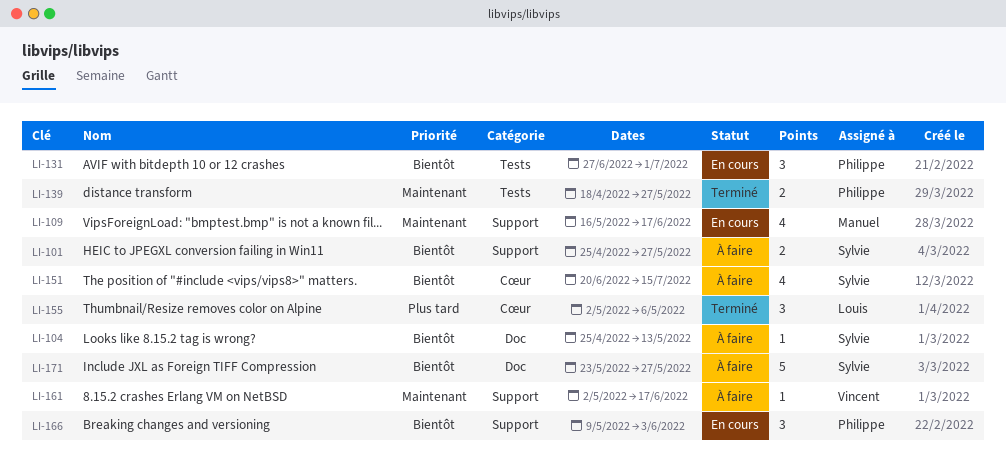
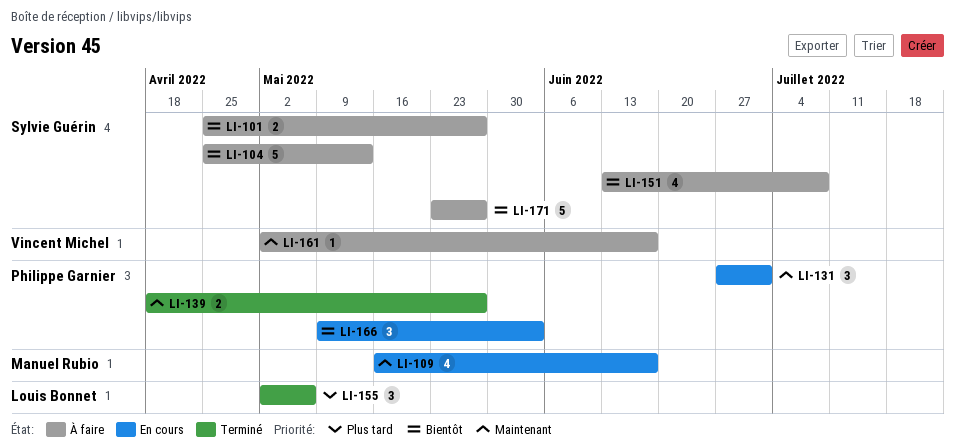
LI-104, estimate: 1 -> 5
LI-131, priority: Bientôt -> Maintenant
LI-151, start: Jun 20 -> Jun 13
LI-151, due: Jul 15 -> Jul 8

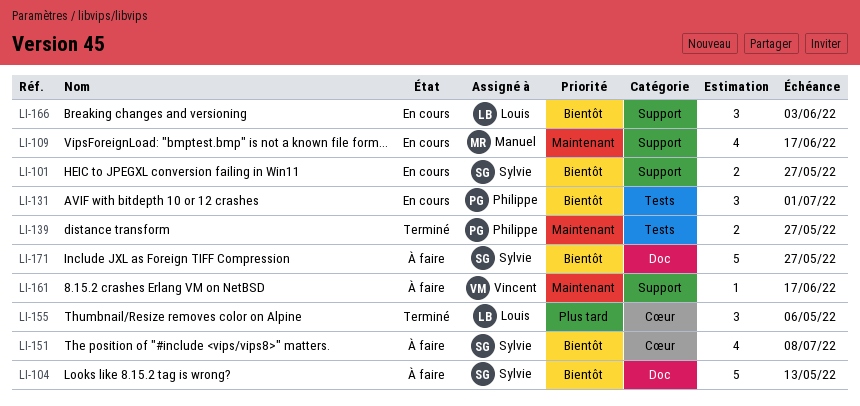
LI-101, status: À faire -> En cours
LI-131, priority: Maintenant -> Bientôt
LI-166, owner: Philippe Garnier -> Louis Bonnet

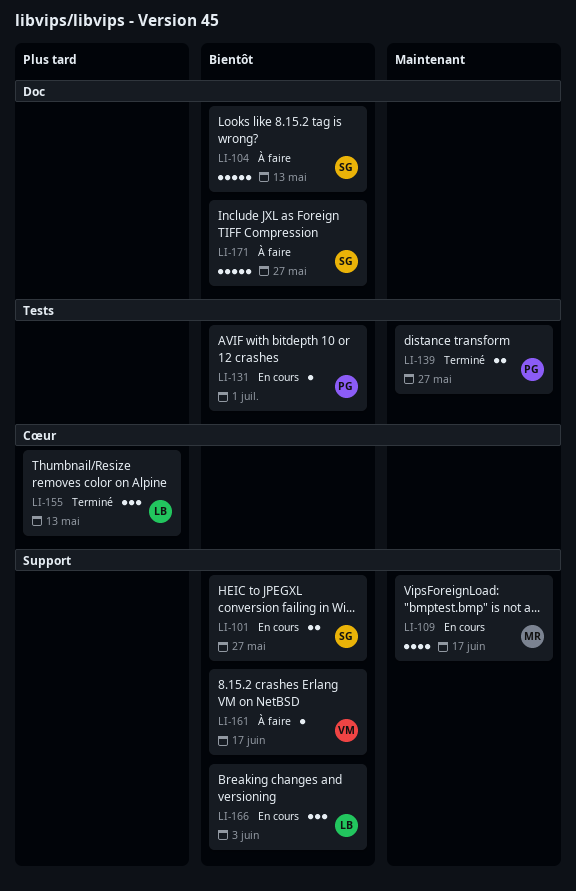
LI-131, estimate: 3 -> 1
LI-151: present -> none
LI-155, due: May 6 -> May 13
LI-161, priority: Maintenant -> Bientôt

